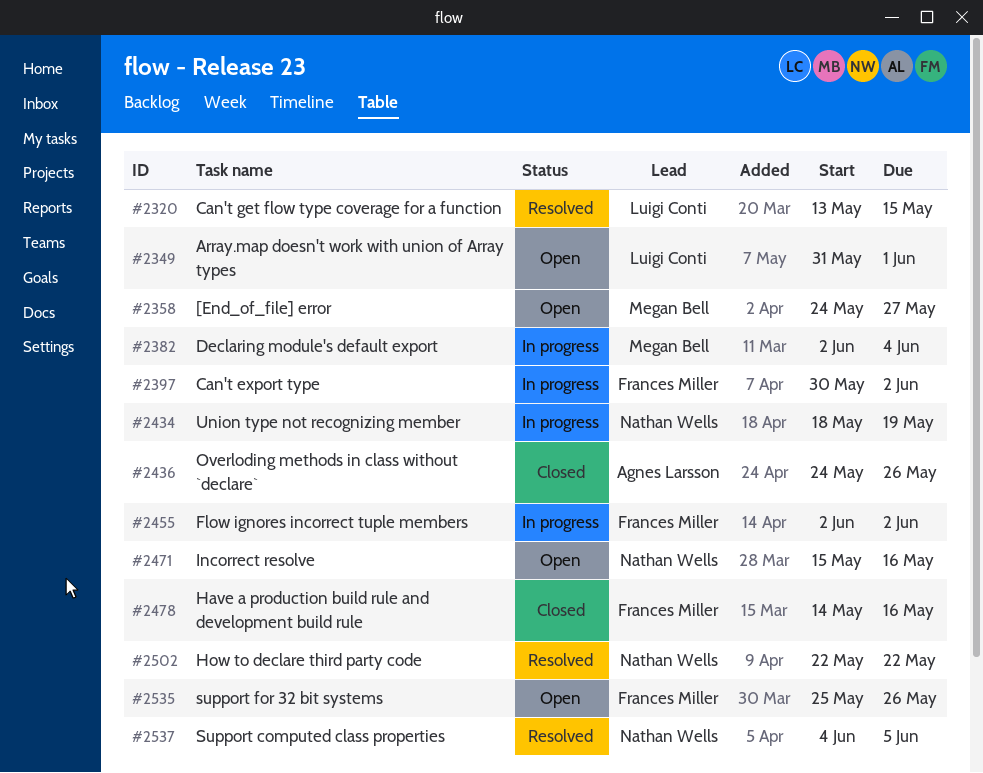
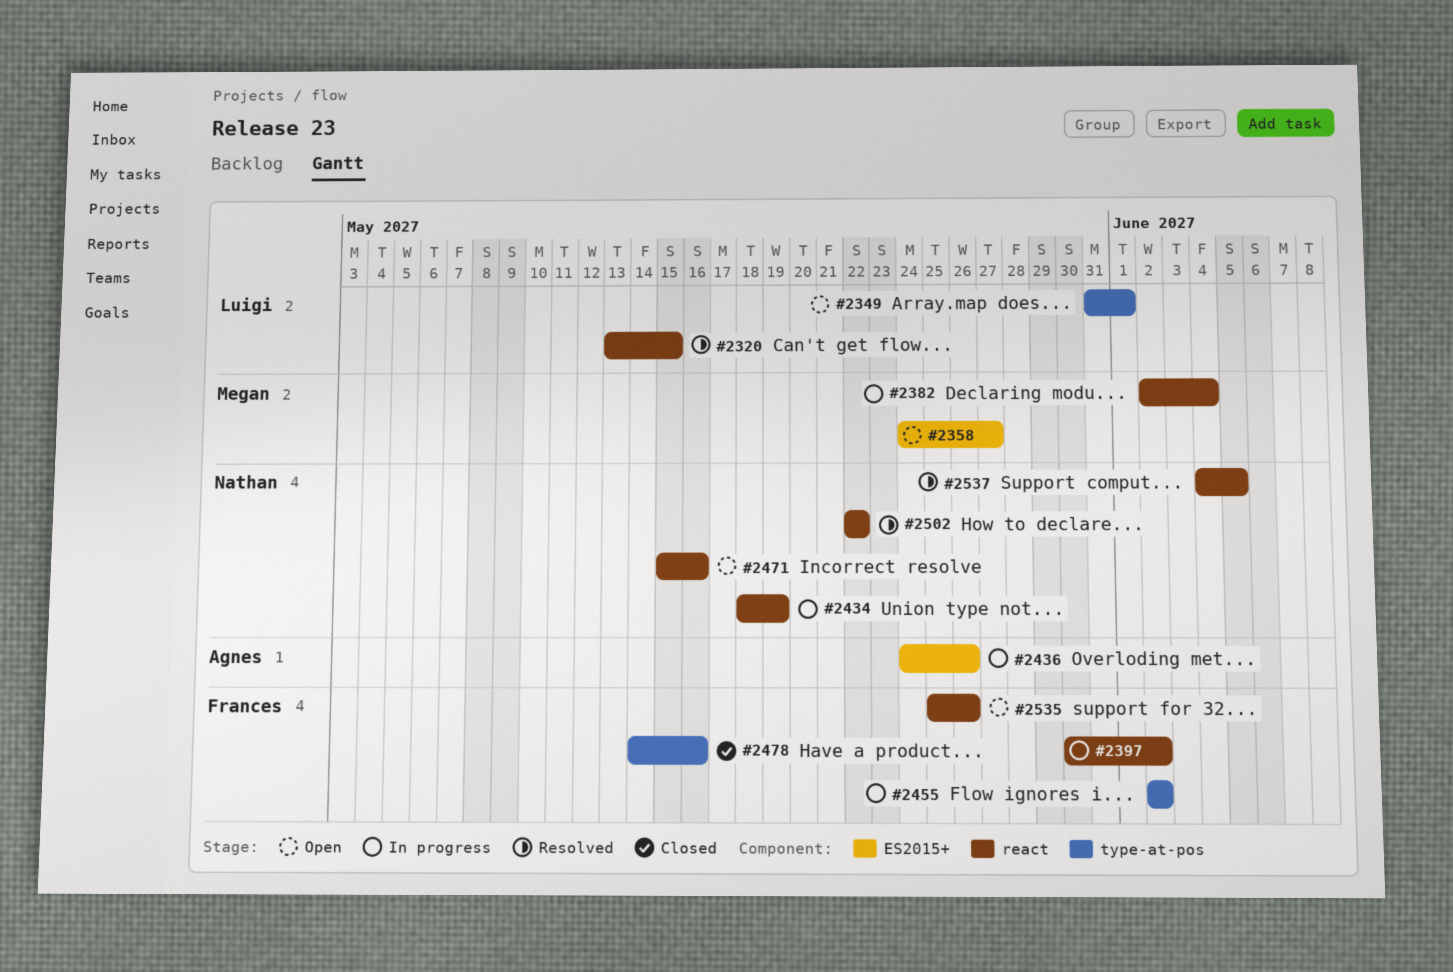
#2436, status: Closed -> In progress

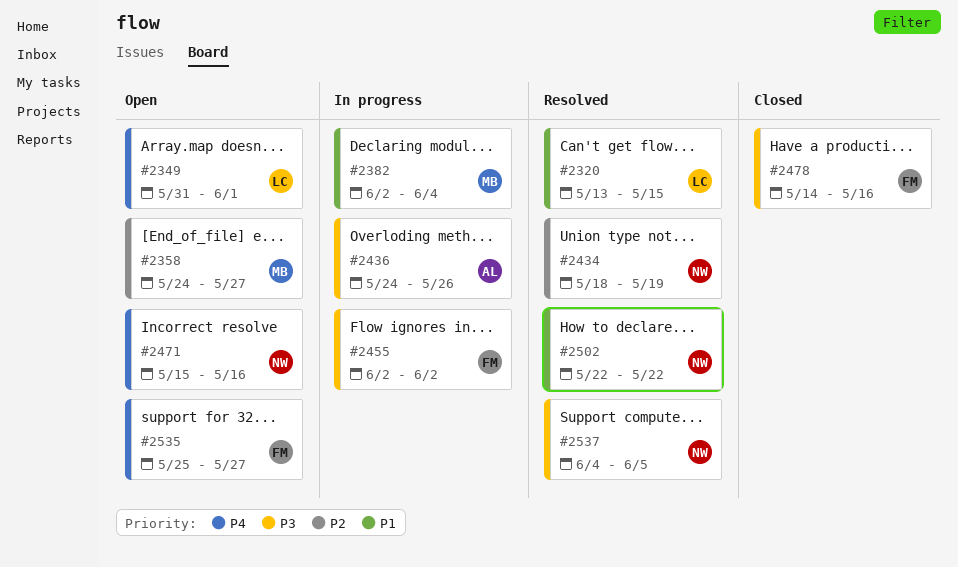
#2397: present -> none
#2434, status: In progress -> Resolved
#2535, due: May 26 -> May 27

